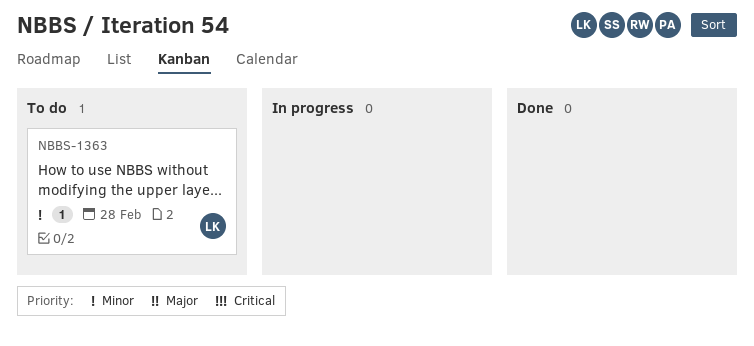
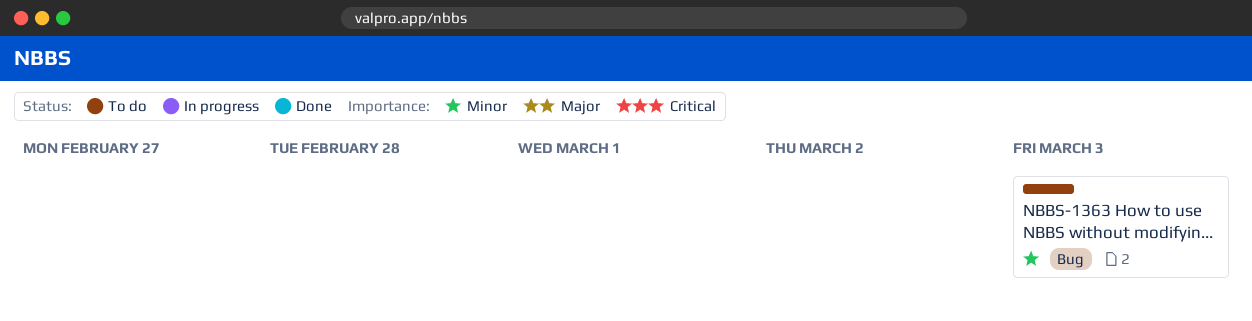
NBBS-1363, due: Feb 28 -> Mar 3

